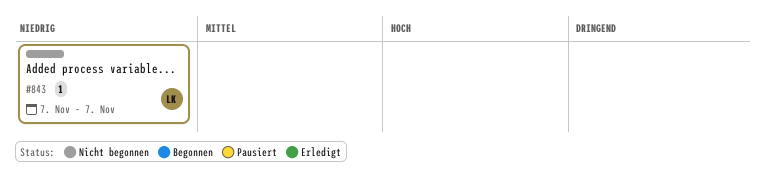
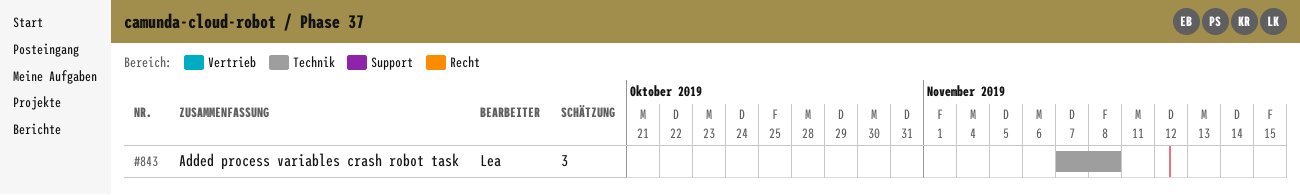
#843, estimate: 1 -> 3
#843, due: Nov 7 -> Nov 8

